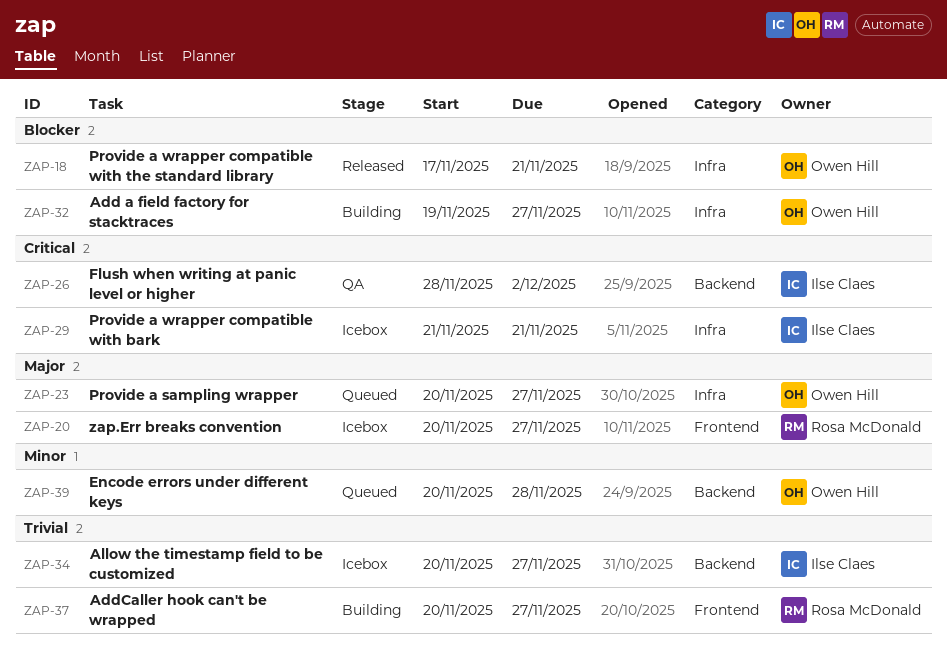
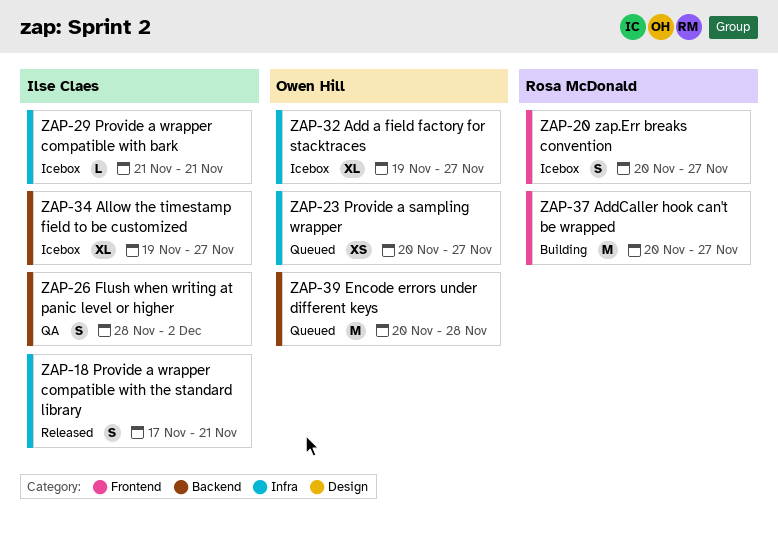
ZAP-18, owner: Owen Hill -> Ilse Claes
ZAP-32, status: Building -> Icebox
ZAP-34, start: Nov 20 -> Nov 19

